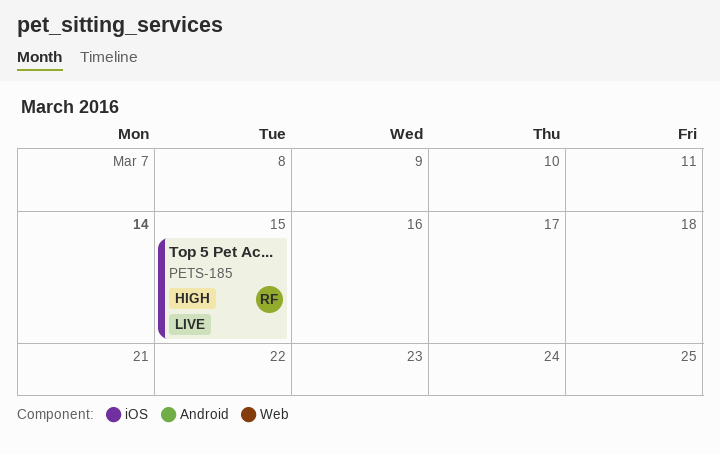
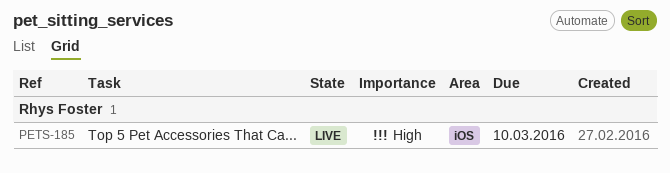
PETS-185, due: Mar 15 -> Mar 10

